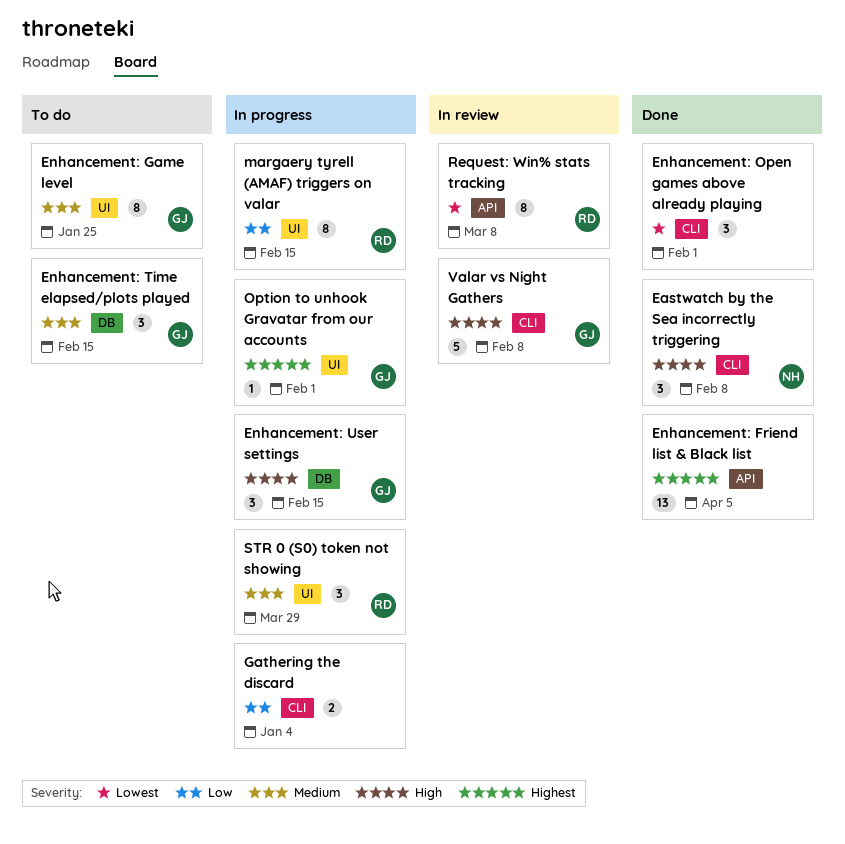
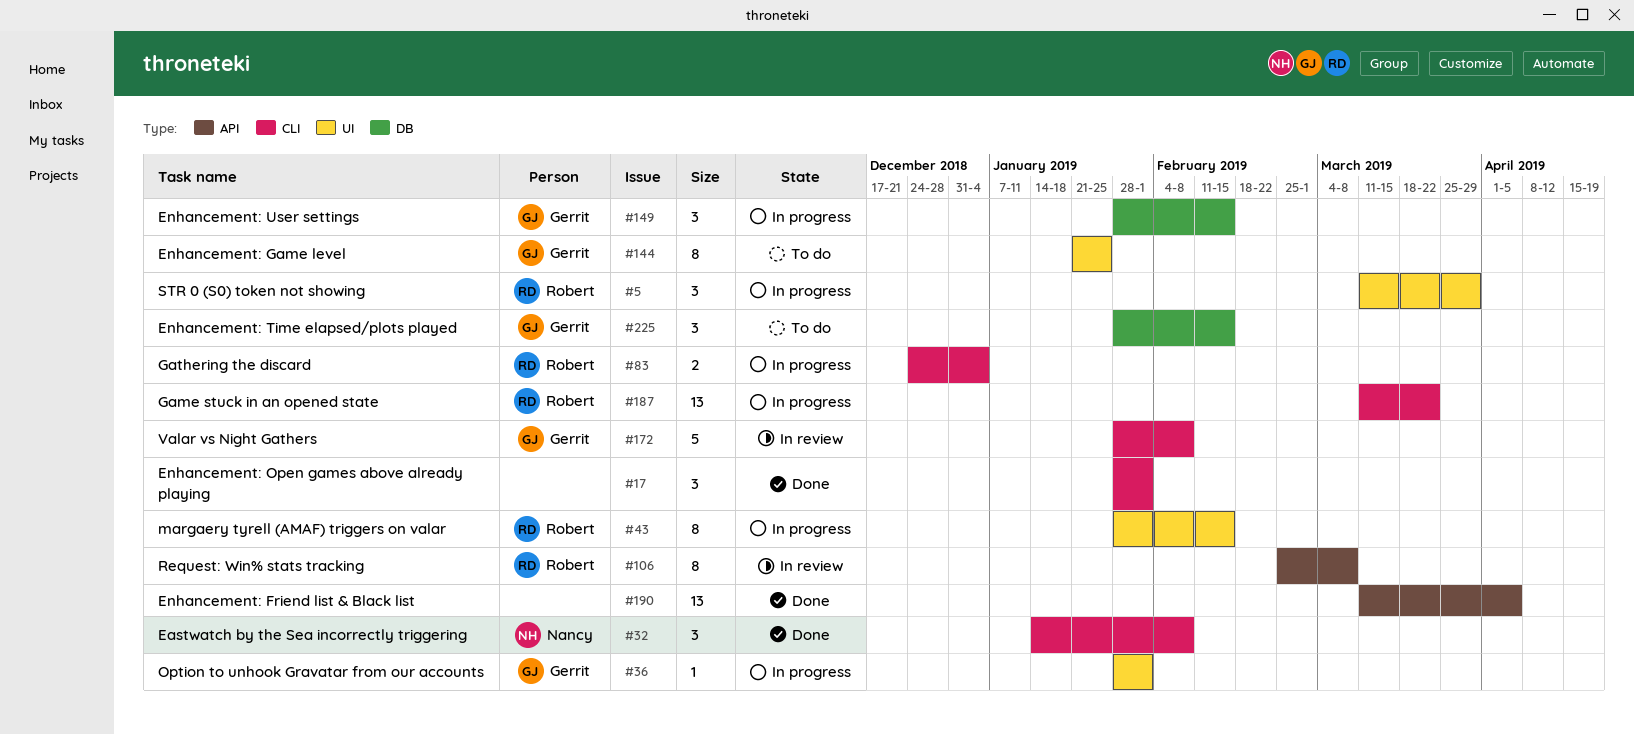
Game stuck in an opened state: none -> present
Gathering the discard, owner: none -> Robert

